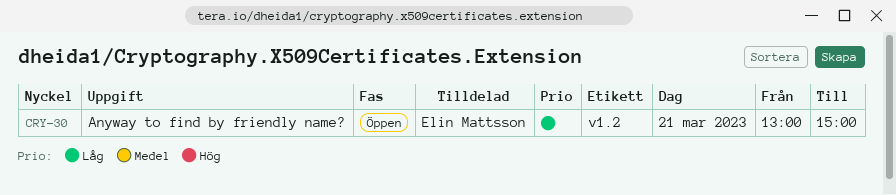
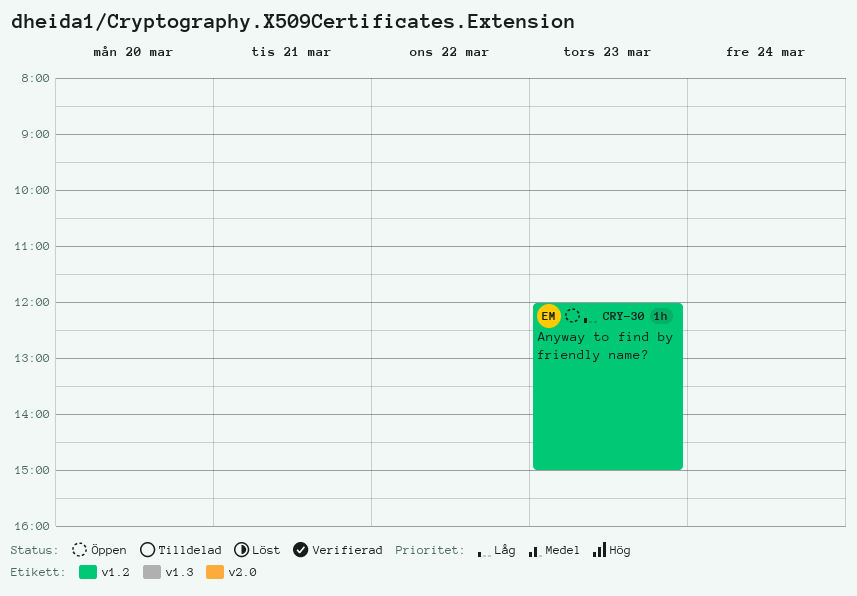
CRY-30, day: Mar 21 -> Mar 23
CRY-30, begins: 13:00 -> 12:00

